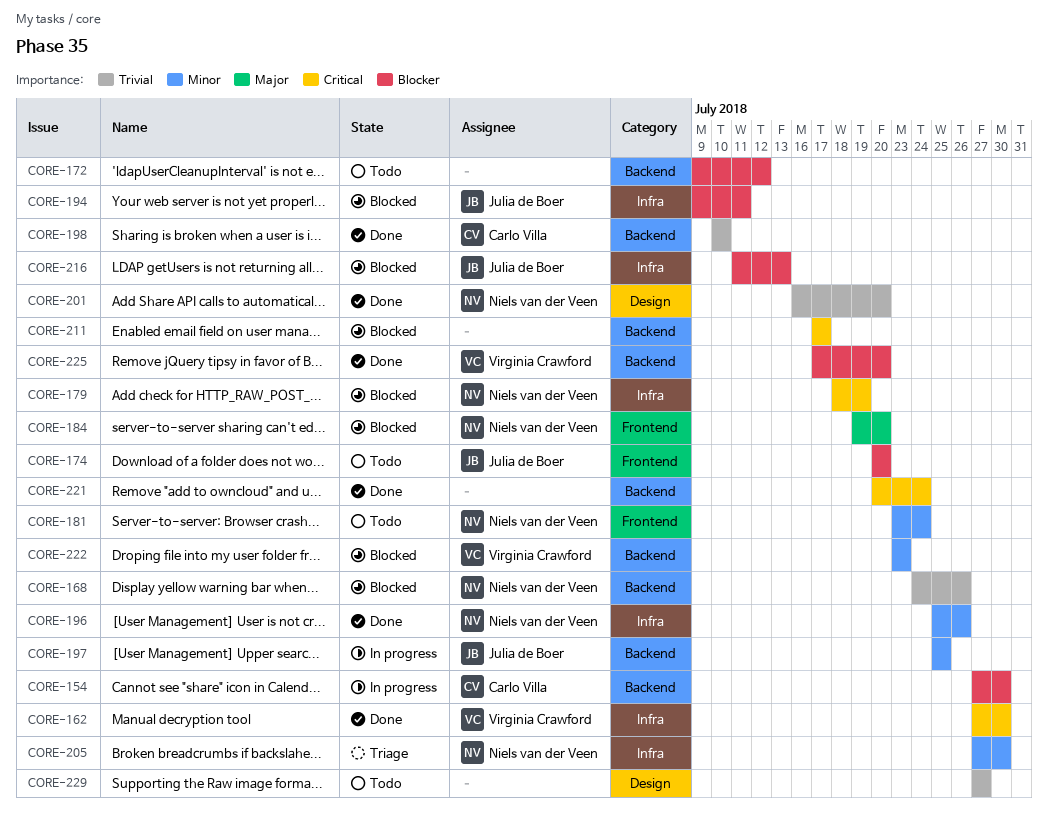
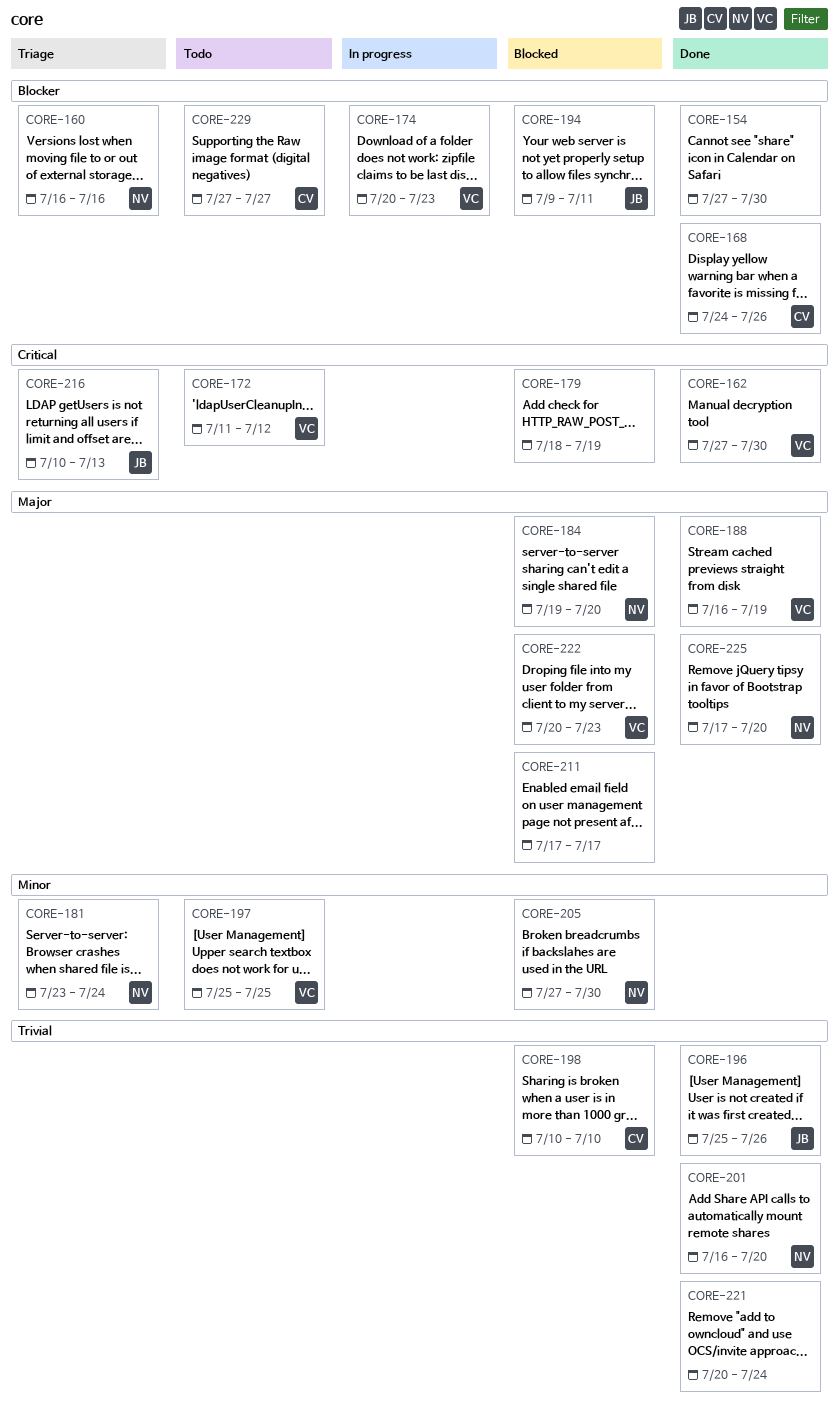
CORE-154, status: In progress -> Done
CORE-154, owner: Carlo Villa -> none
CORE-160: none -> present
CORE-168, status: Blocked -> Done
CORE-168, owner: Niels van der Veen -> Carlo Villa
CORE-168, priority: Trivial -> Blocker
CORE-172, owner: none -> Virginia Crawford
CORE-172, priority: Blocker -> Critical
CORE-172, start: Jul 9 -> Jul 11
CORE-174, status: Todo -> In progress
CORE-174, owner: Julia de Boer -> Virginia Crawford
CORE-174, due: Jul 20 -> Jul 23
CORE-179, owner: Niels van der Veen -> none
CORE-181, status: Todo -> Triage
CORE-188: none -> present
CORE-196, owner: Niels van der Veen -> Julia de Boer
CORE-196, priority: Minor -> Trivial
CORE-197, status: In progress -> Todo
CORE-197, owner: Julia de Boer -> Virginia Crawford
CORE-198, status: Done -> Blocked
CORE-205, status: Triage -> Blocked
CORE-211, priority: Critical -> Major
CORE-216, status: Blocked -> Triage
CORE-216, priority: Blocker -> Critical
CORE-216, start: Jul 11 -> Jul 10
CORE-221, priority: Critical -> Trivial
CORE-222, priority: Minor -> Major
CORE-222, start: Jul 23 -> Jul 20
CORE-225, owner: Virginia Crawford -> Niels van der Veen
CORE-225, priority: Blocker -> Major
CORE-229, owner: none -> Carlo Villa
CORE-229, priority: Trivial -> Blocker

